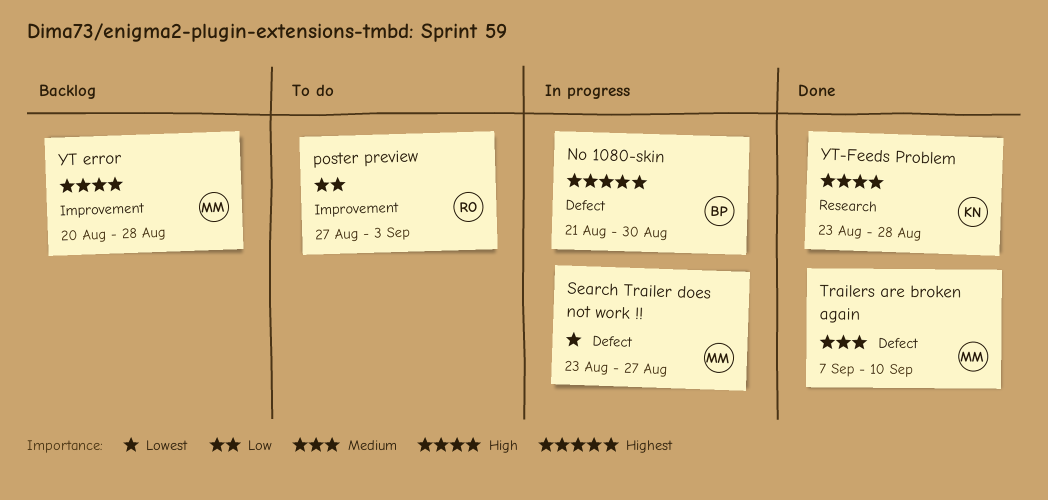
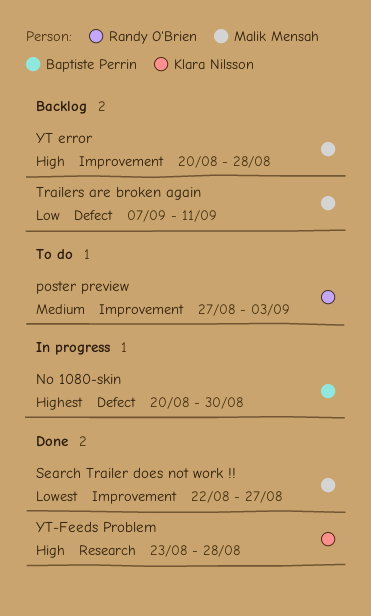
No 1080-skin, start: Aug 21 -> Aug 20
poster preview, priority: Low -> Medium
Search Trailer does not work !!, status: In progress -> Done
Search Trailer does not work !!, label: Defect -> Improvement
Search Trailer does not work !!, start: Aug 23 -> Aug 22
Trailers are broken again, status: Done -> Backlog
Trailers are broken again, priority: Medium -> Low
Trailers are broken again, due: Sep 10 -> Sep 11

